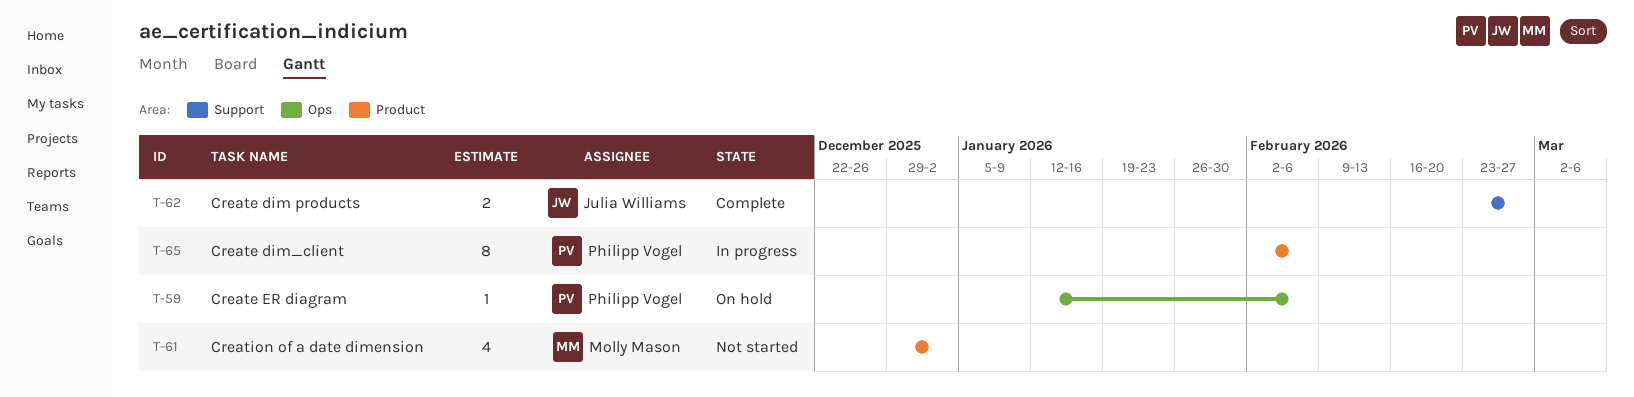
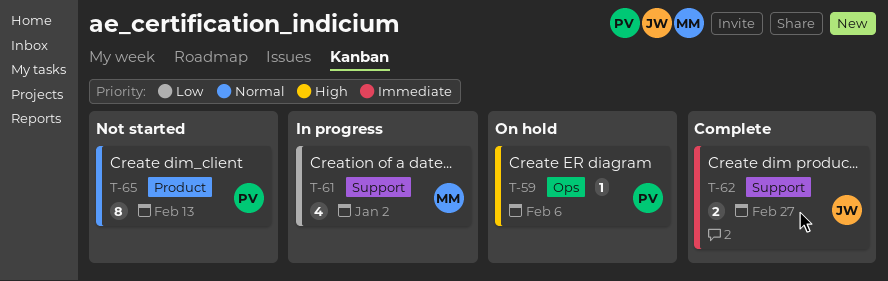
T-61, status: Not started -> In progress
T-61, label: Product -> Support
T-65, status: In progress -> Not started
T-65, due: Feb 6 -> Feb 13

